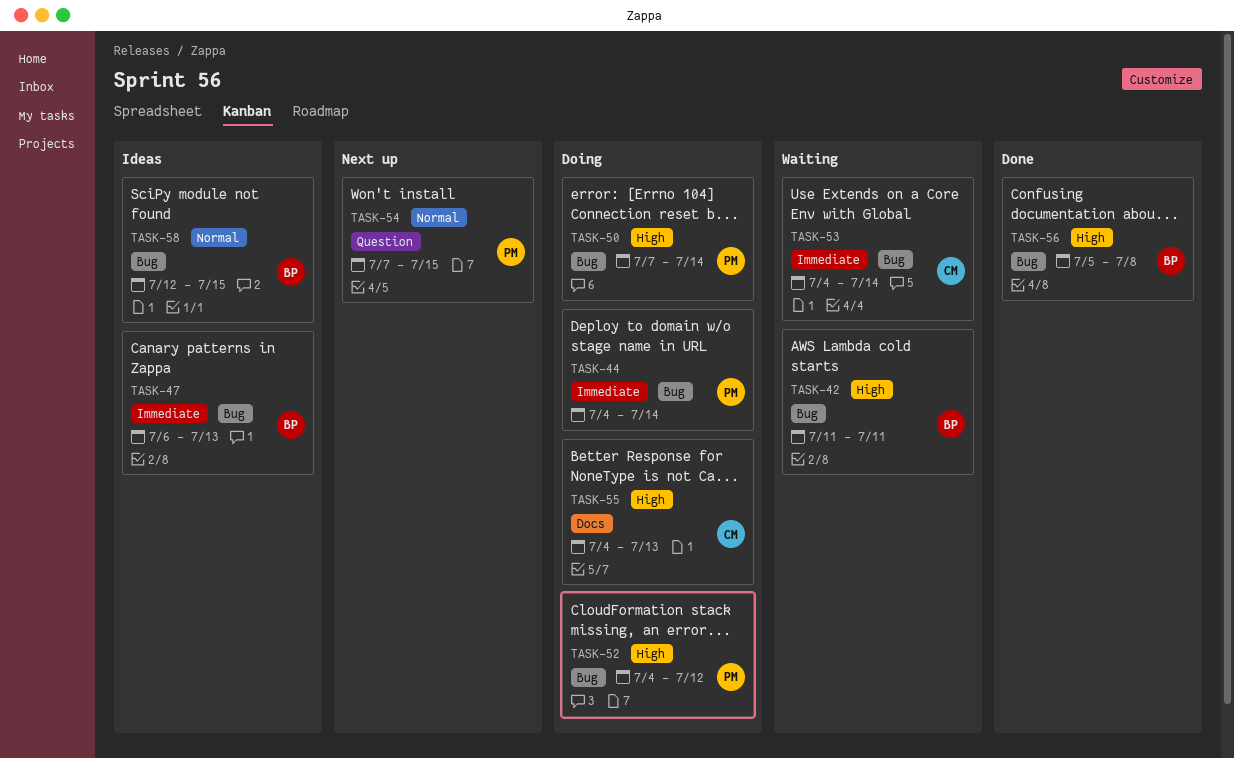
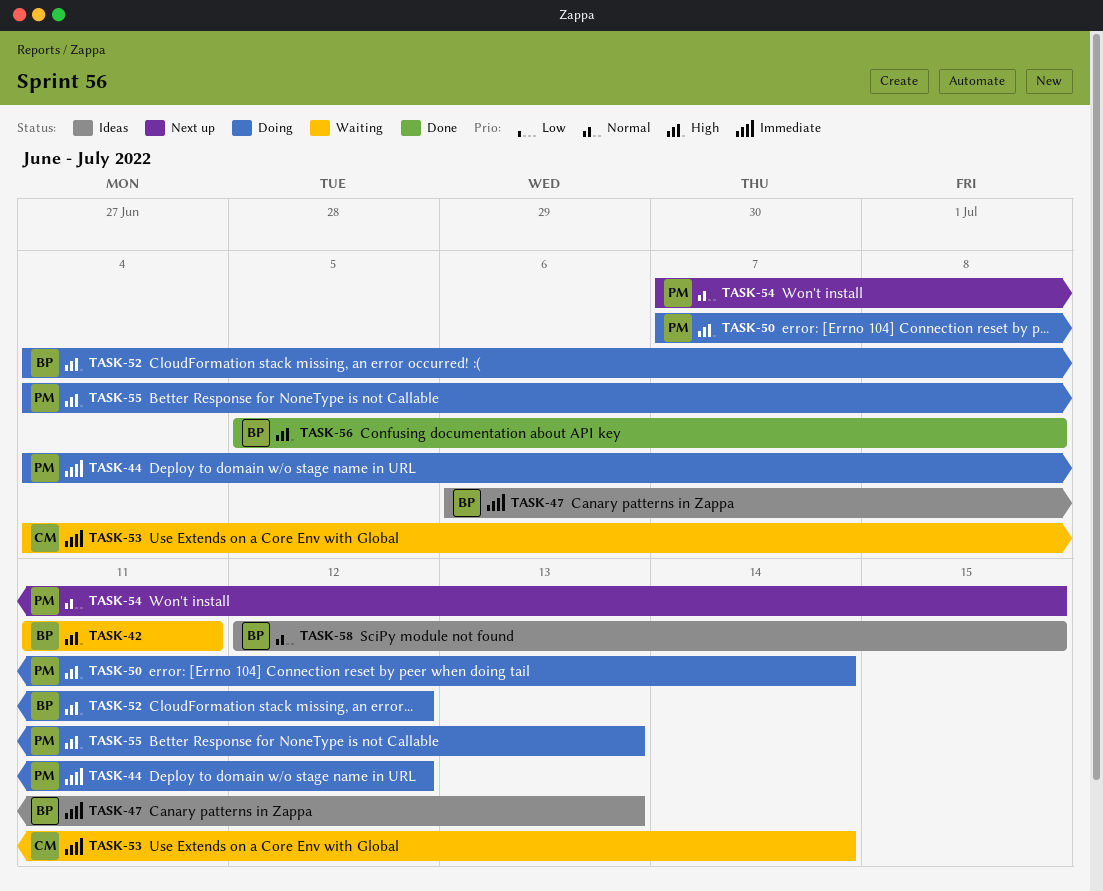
TASK-44, due: Jul 14 -> Jul 12
TASK-52, owner: PM -> BP
TASK-55, owner: CM -> PM

